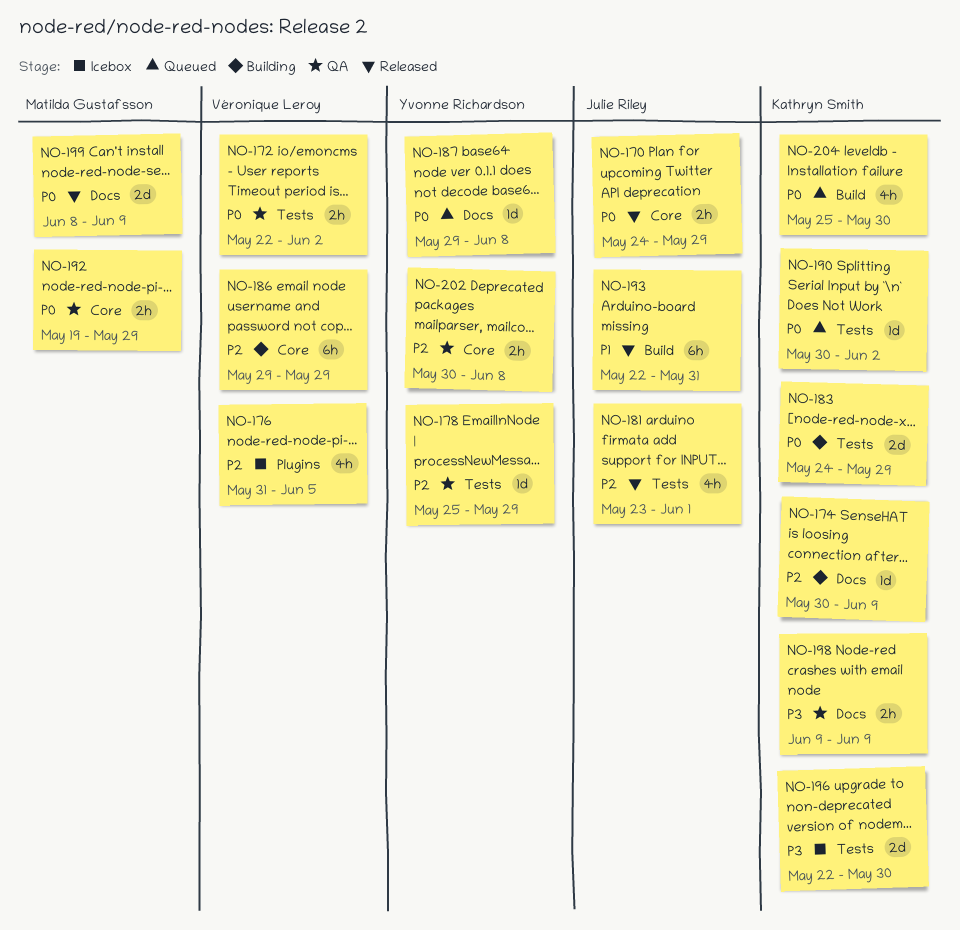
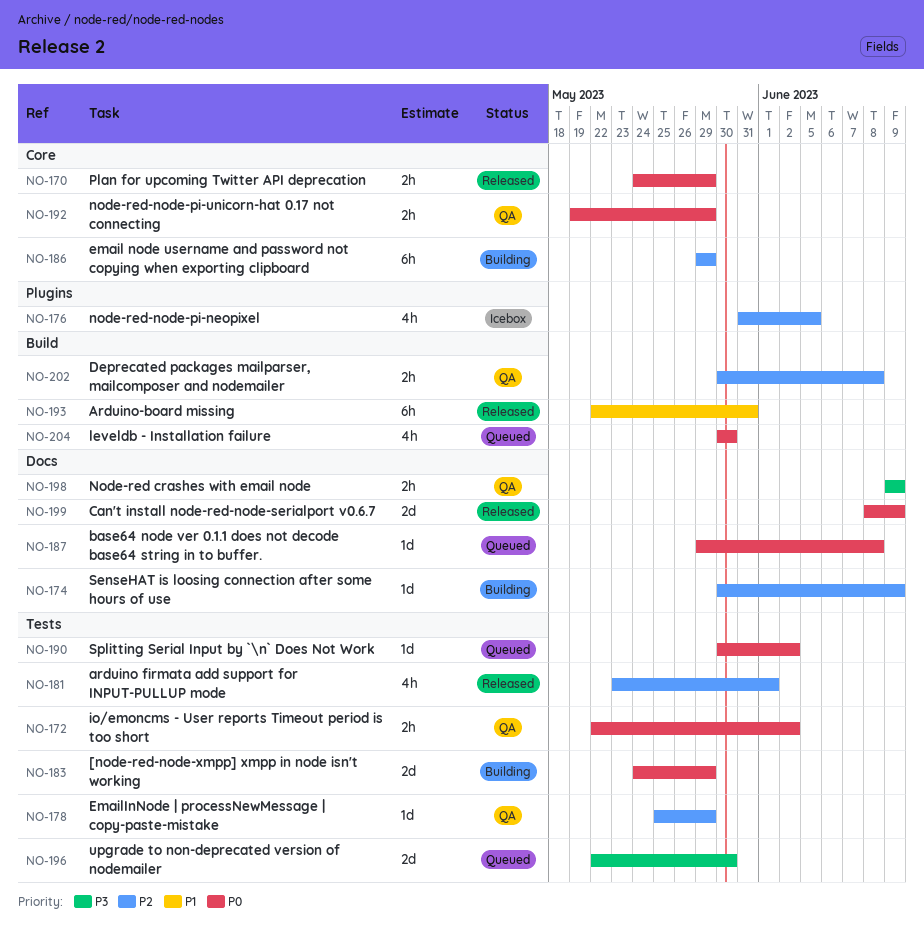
NO-196, status: Icebox -> Queued
NO-202, label: Core -> Build
NO-204, start: May 25 -> May 30

